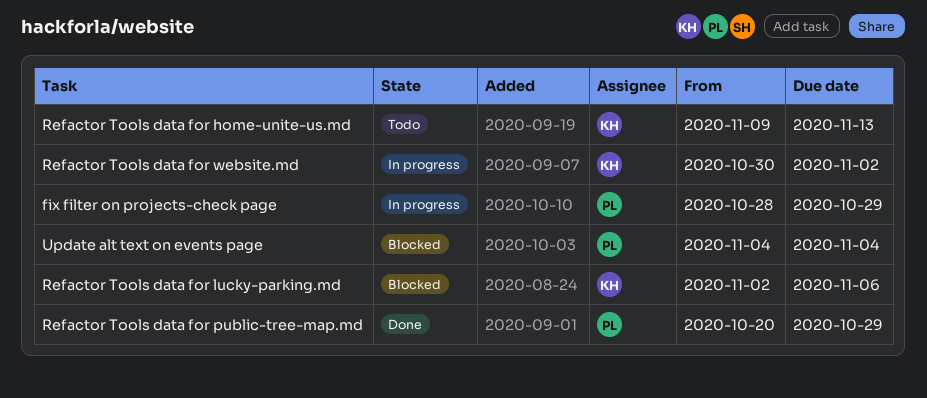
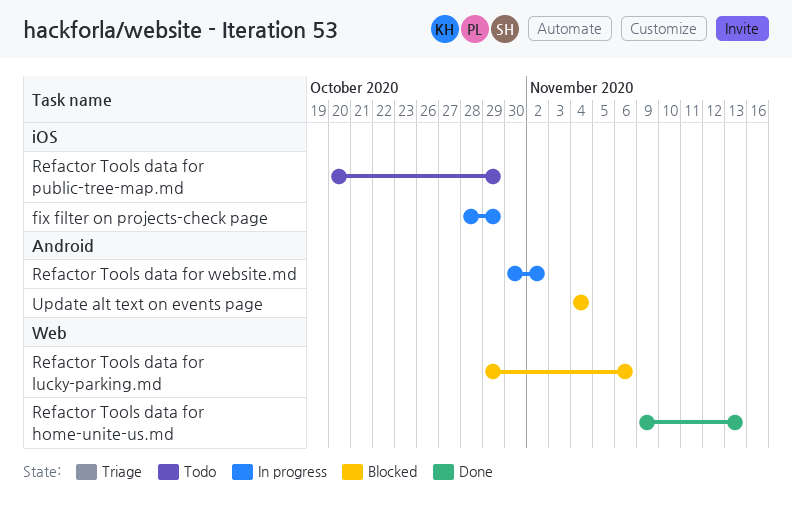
Refactor Tools data for home-unite-us.md, status: Todo -> Done
Refactor Tools data for lucky-parking.md, start: Nov 2 -> Oct 29
Refactor Tools data for public-tree-map.md, status: Done -> Todo

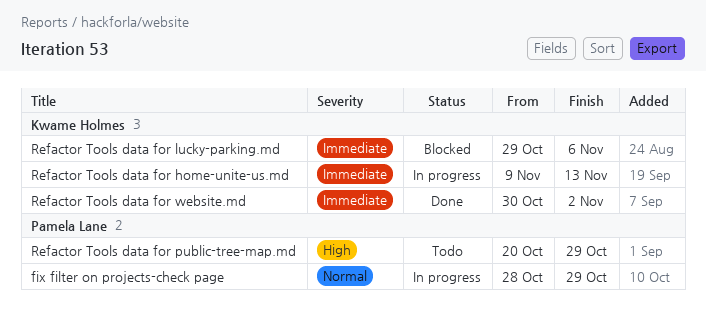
Refactor Tools data for home-unite-us.md, status: Done -> In progress
Refactor Tools data for website.md, status: In progress -> Done
Update alt text on events page: present -> none

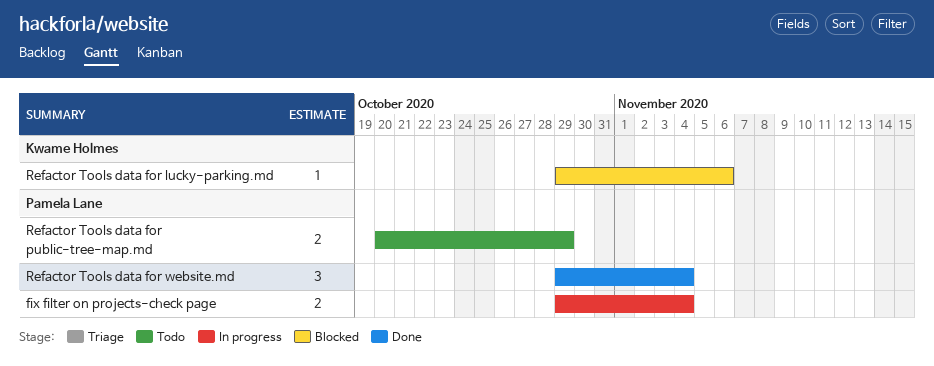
fix filter on projects-check page, start: Oct 28 -> Oct 29
fix filter on projects-check page, due: Oct 29 -> Nov 4
Refactor Tools data for home-unite-us.md: present -> none
Refactor Tools data for website.md, owner: Kwame Holmes -> Pamela Lane
Refactor Tools data for website.md, start: Oct 30 -> Oct 29
Refactor Tools data for website.md, due: Nov 2 -> Nov 4

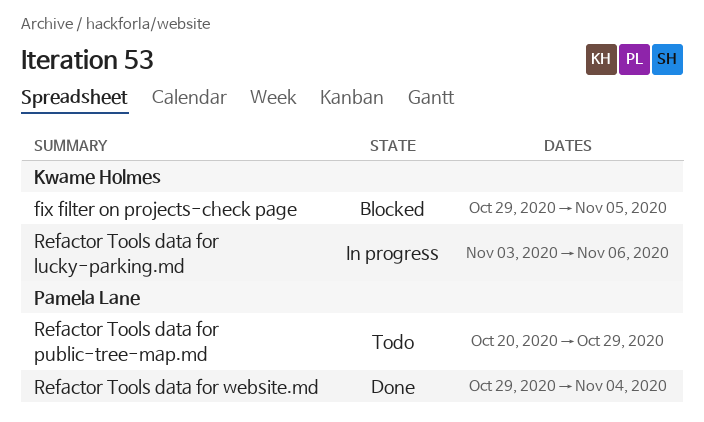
fix filter on projects-check page, status: In progress -> Blocked
fix filter on projects-check page, owner: Pamela Lane -> Kwame Holmes
fix filter on projects-check page, due: Nov 4 -> Nov 5
Refactor Tools data for lucky-parking.md, status: Blocked -> In progress
Refactor Tools data for lucky-parking.md, start: Oct 29 -> Nov 3

